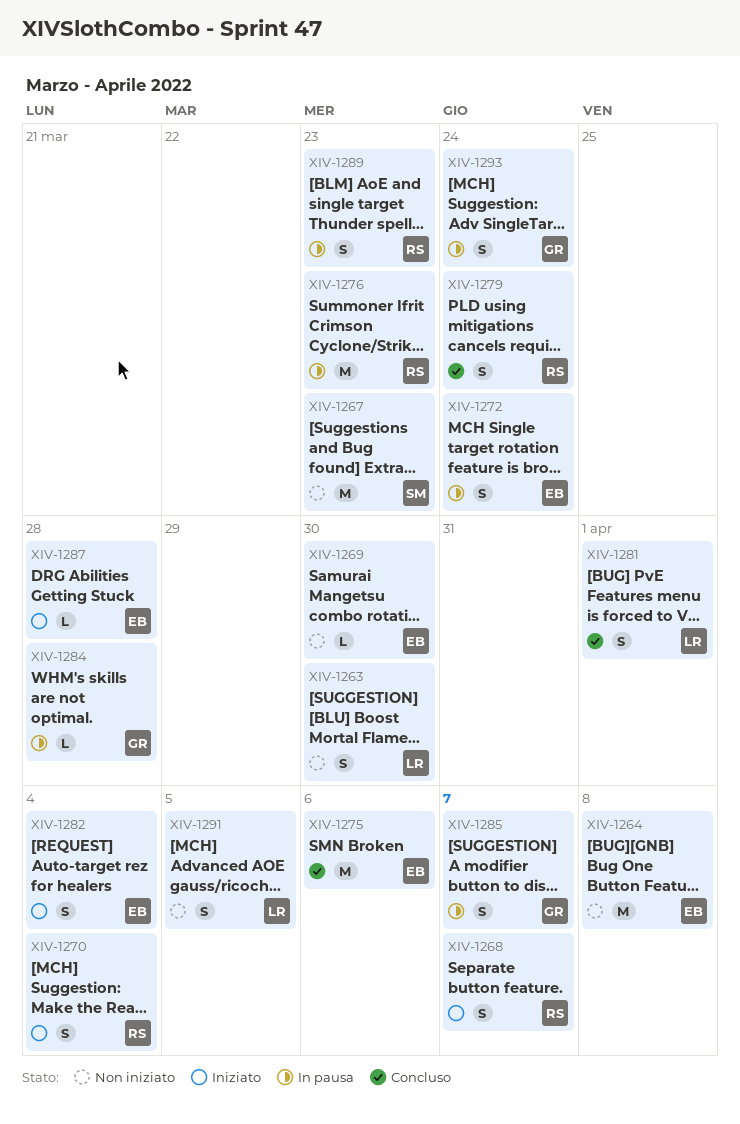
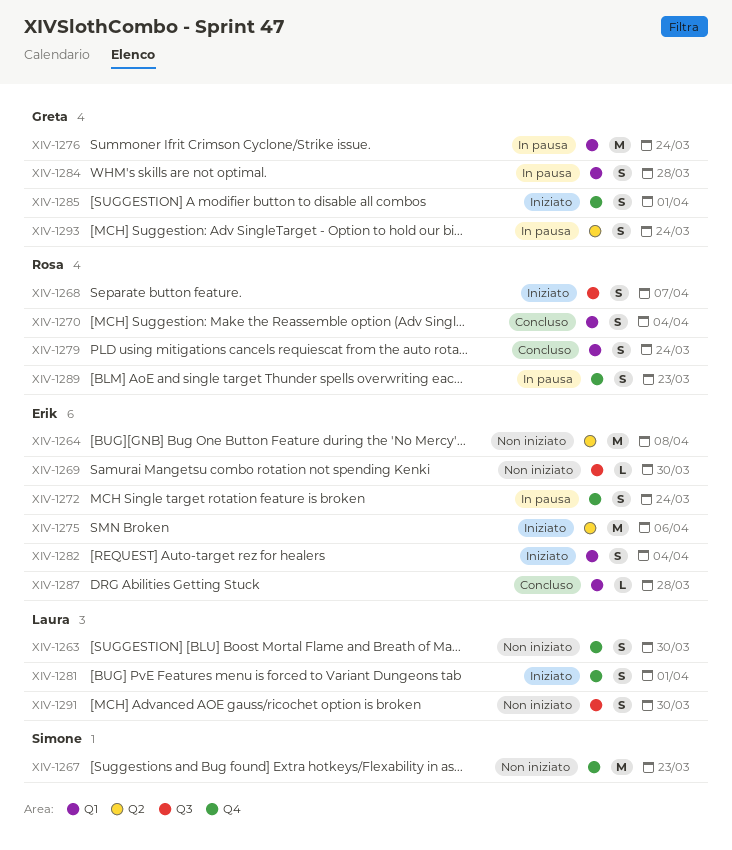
XIV-1270, status: Iniziato -> Concluso
XIV-1275, status: Concluso -> Iniziato
XIV-1276, owner: Rosa -> Greta
XIV-1276, due: Mar 23 -> Mar 24
XIV-1281, status: Concluso -> Iniziato
XIV-1284, estimate: L -> S
XIV-1285, status: In pausa -> Iniziato
XIV-1285, due: Apr 7 -> Apr 1
XIV-1287, status: Iniziato -> Concluso
XIV-1291, due: Apr 5 -> Mar 30

